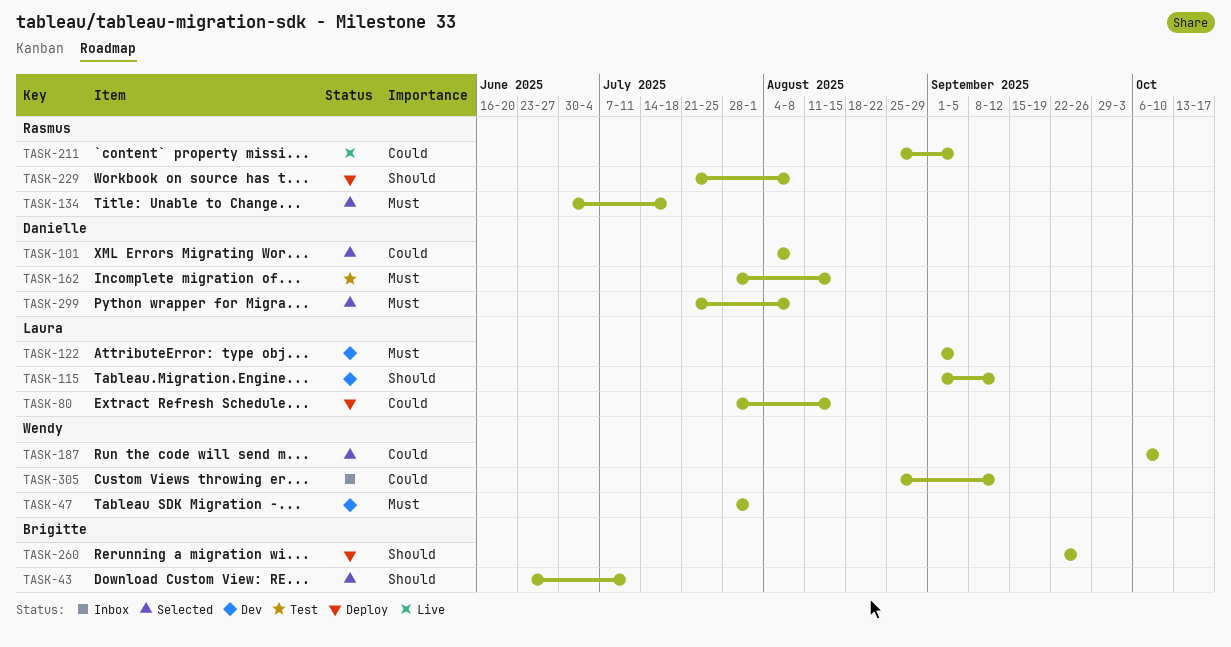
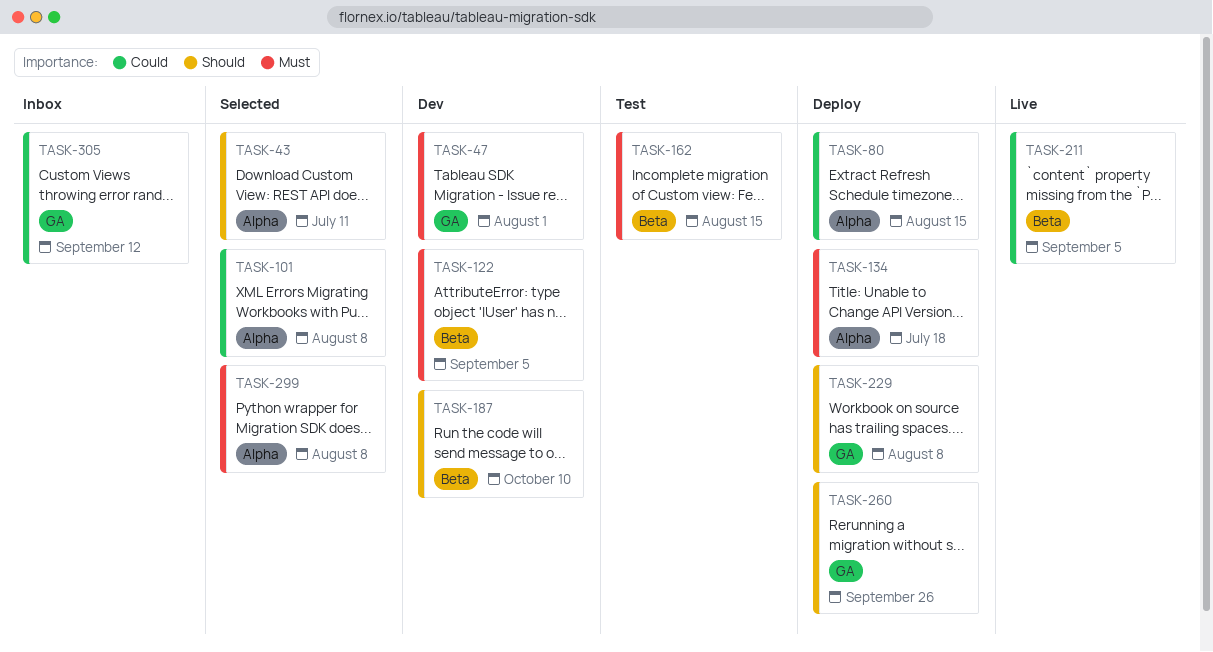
TASK-115: present -> none
TASK-134, status: Selected -> Deploy
TASK-187, status: Selected -> Dev
TASK-187, priority: Could -> Should

